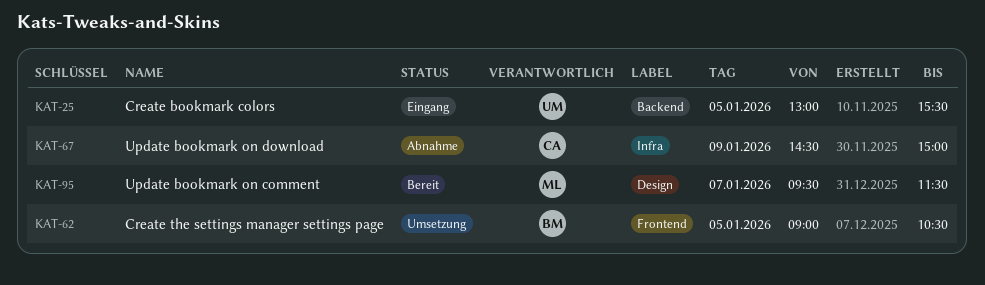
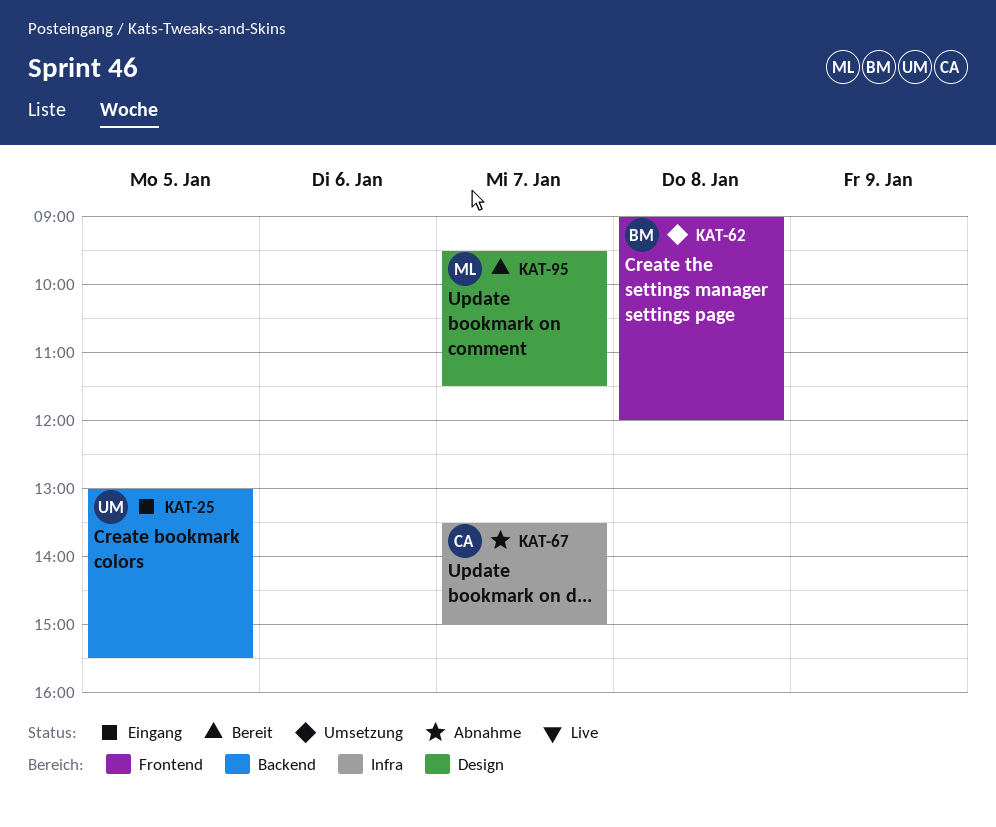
KAT-62, day: Jan 5 -> Jan 8
KAT-62, ends: 10:30 -> 12:00
KAT-67, day: Jan 9 -> Jan 7
KAT-67, begins: 14:30 -> 13:30

